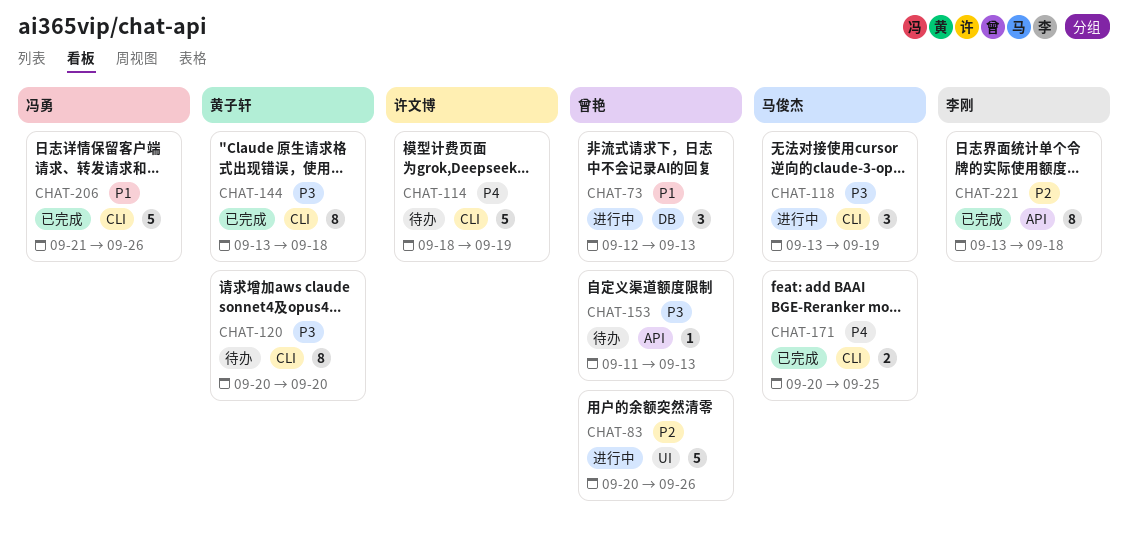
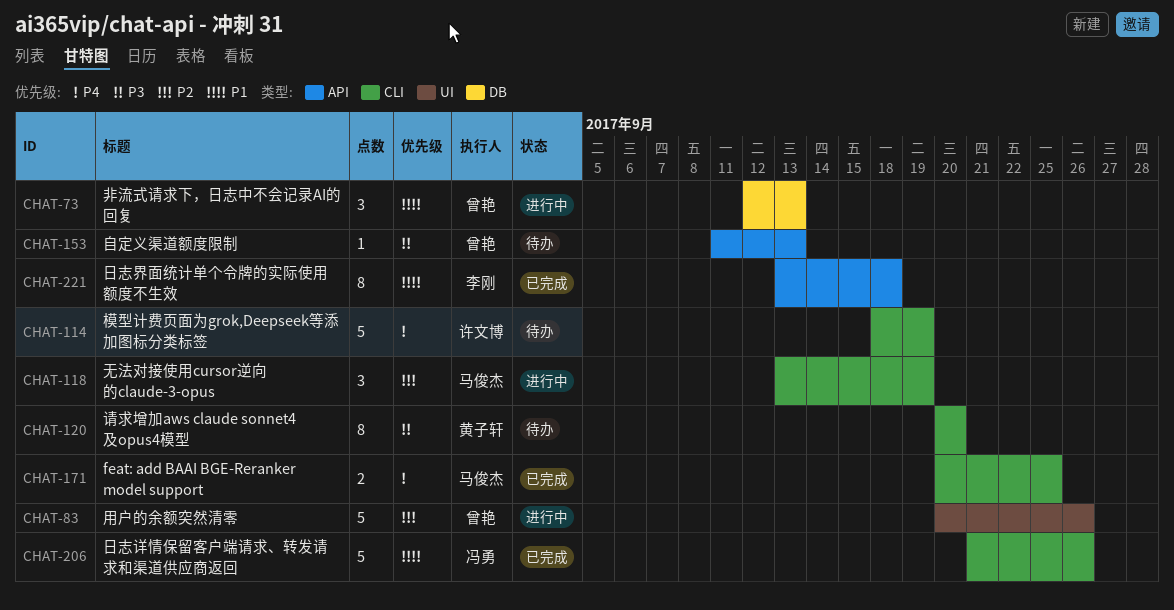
CHAT-118, priority: P3 -> P2
CHAT-144: present -> none
CHAT-221, priority: P2 -> P1

